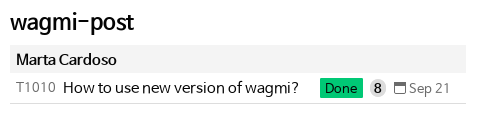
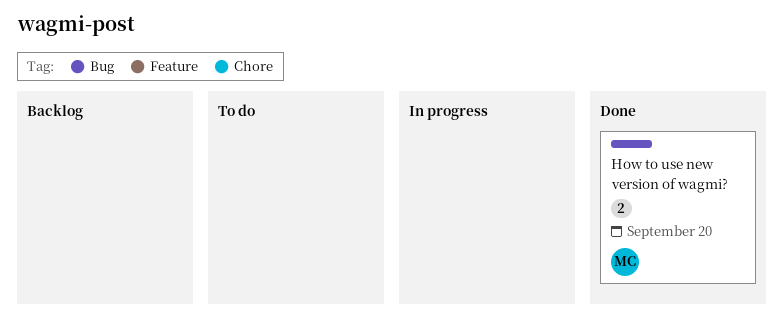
How to use new version of wagmi?, estimate: 8 -> 2
How to use new version of wagmi?, due: Sep 21 -> Sep 20

